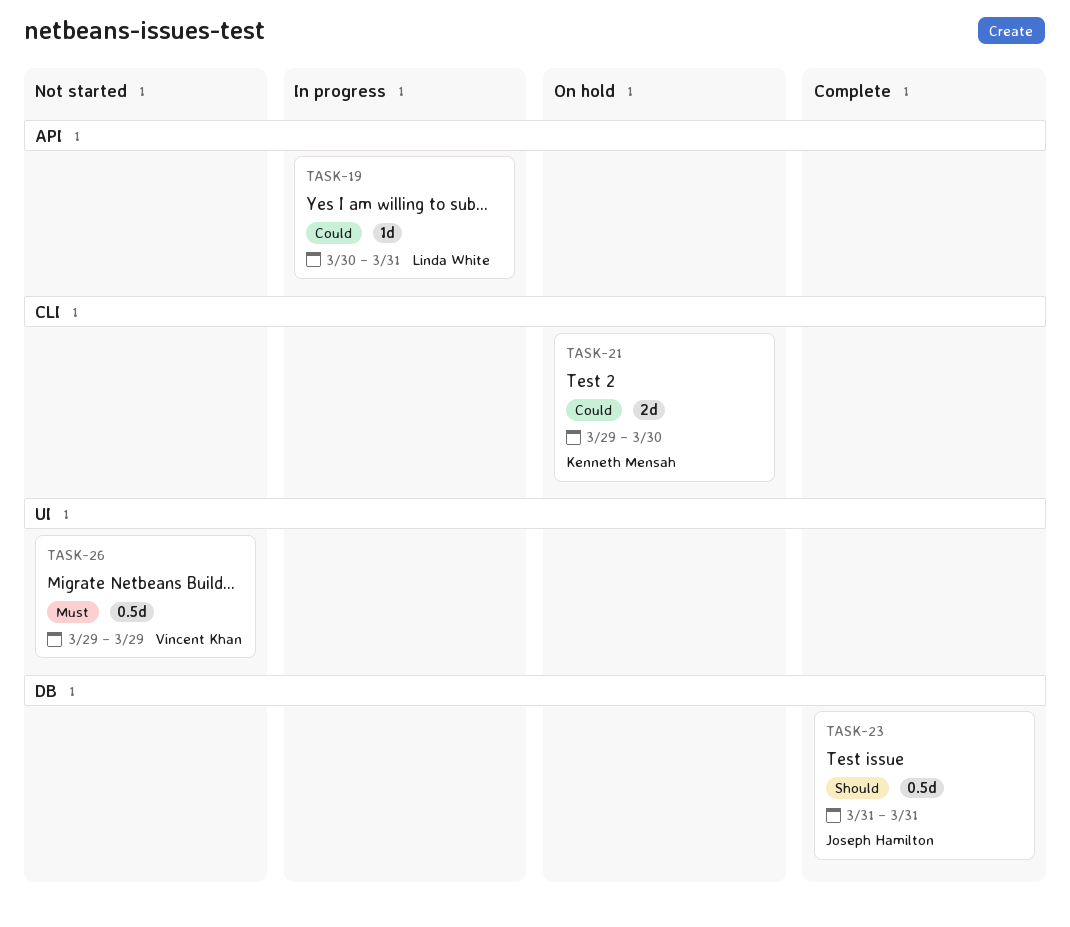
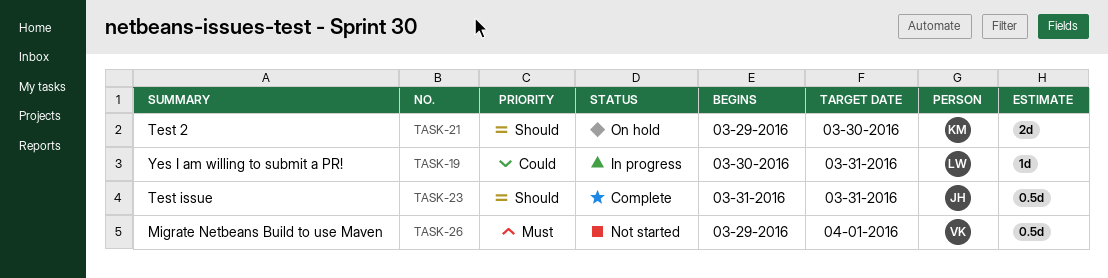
TASK-21, priority: Could -> Should
TASK-26, due: Mar 29 -> Apr 1

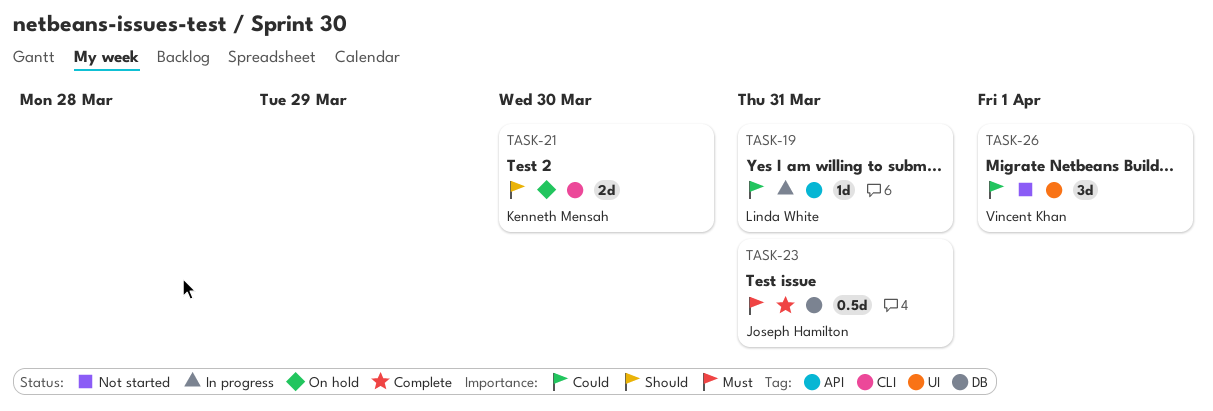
TASK-23, priority: Should -> Must
TASK-26, priority: Must -> Could
TASK-26, estimate: 0.5d -> 3d

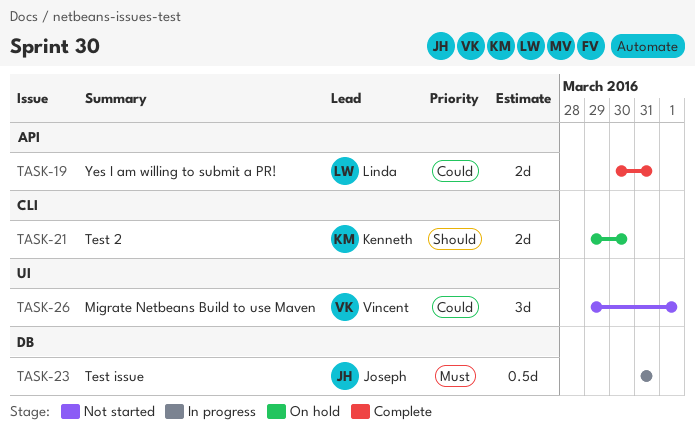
TASK-19, status: In progress -> Complete
TASK-19, estimate: 1d -> 2d
TASK-23, status: Complete -> In progress

